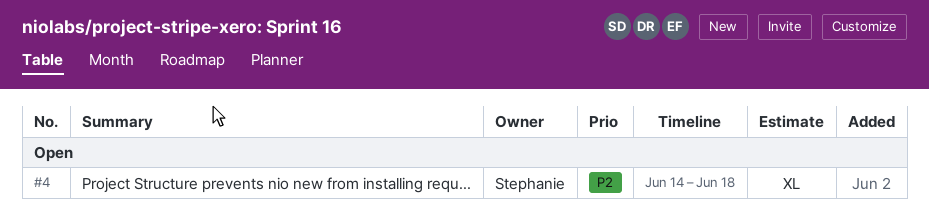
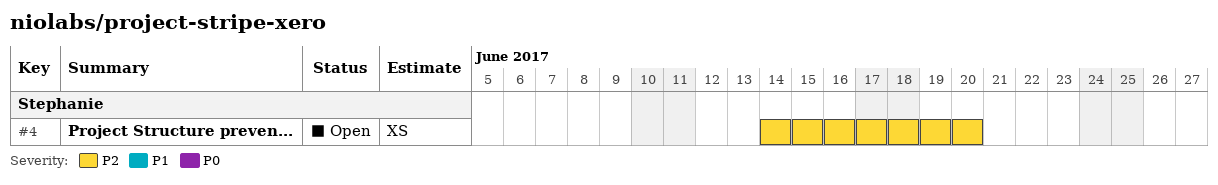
#4, estimate: XL -> XS
#4, due: Jun 18 -> Jun 20

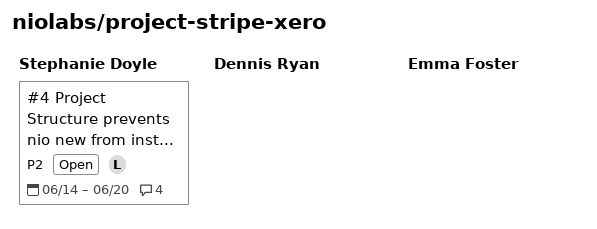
#4, estimate: XS -> L

